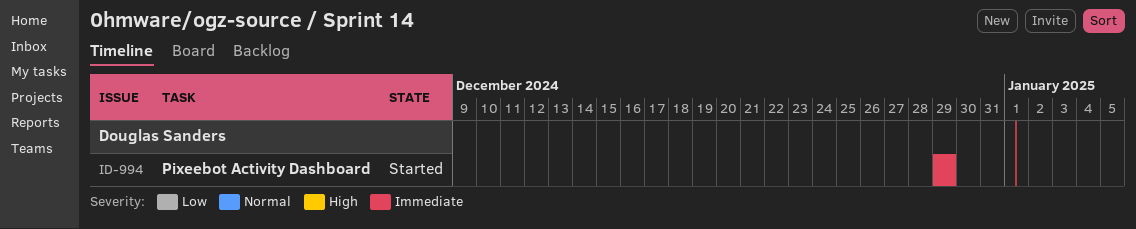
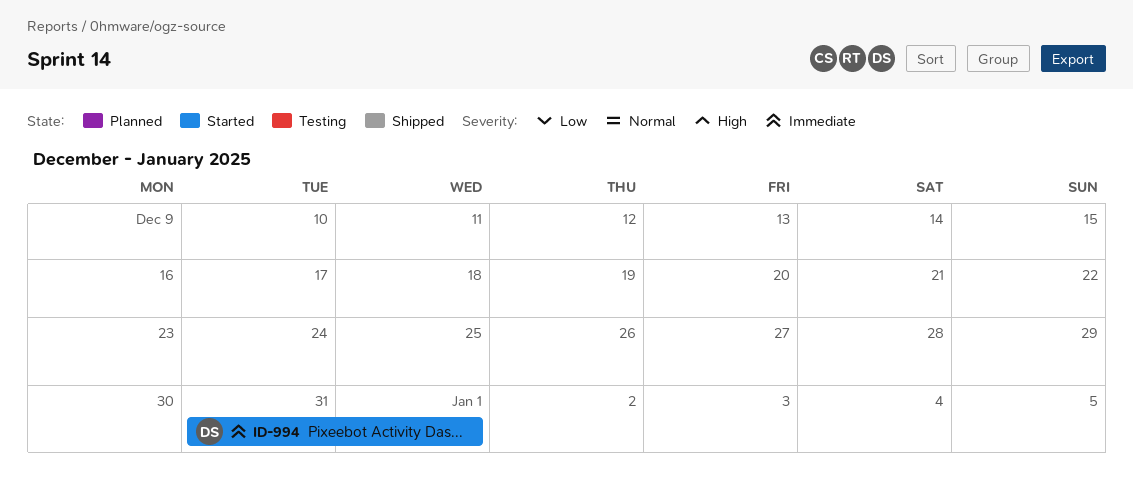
ID-994, start: Dec 29 -> Dec 31
ID-994, due: Dec 29 -> Jan 1

